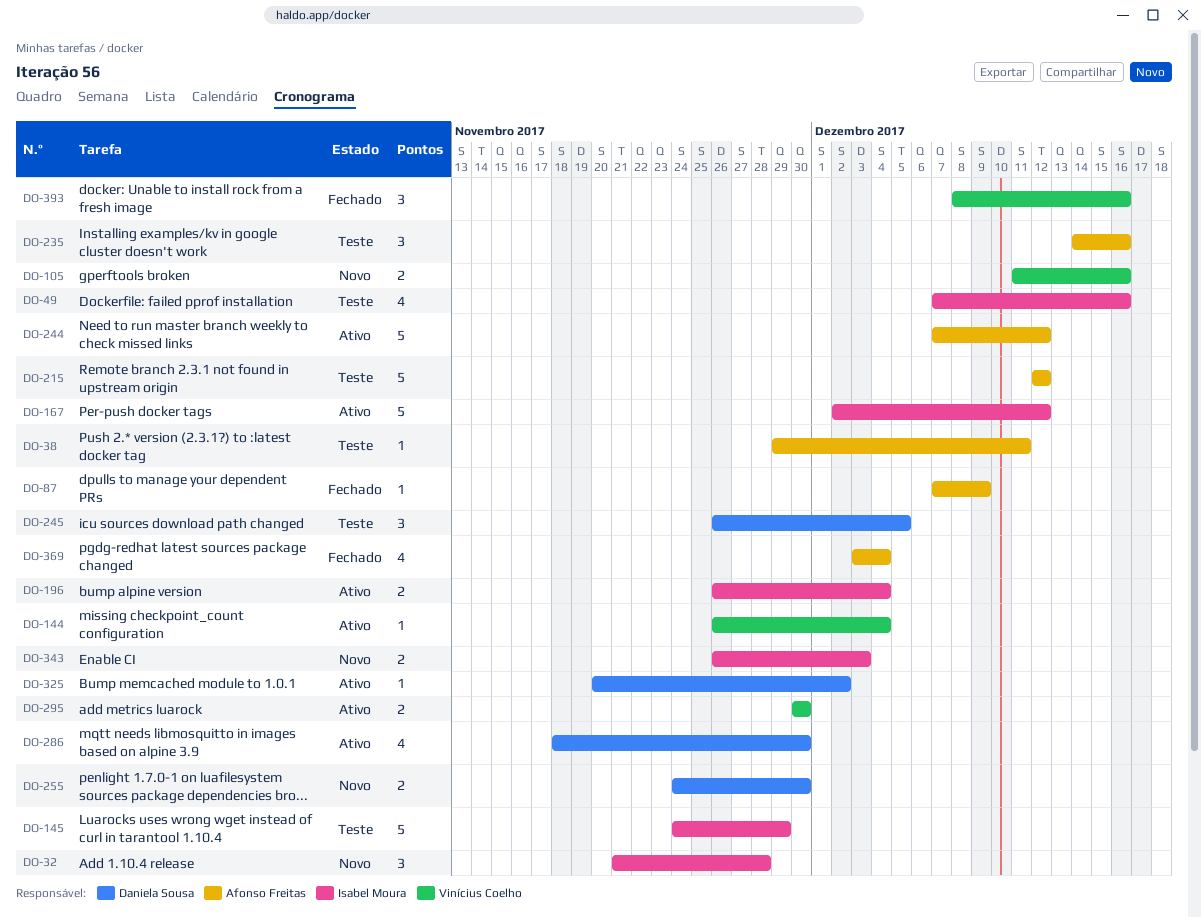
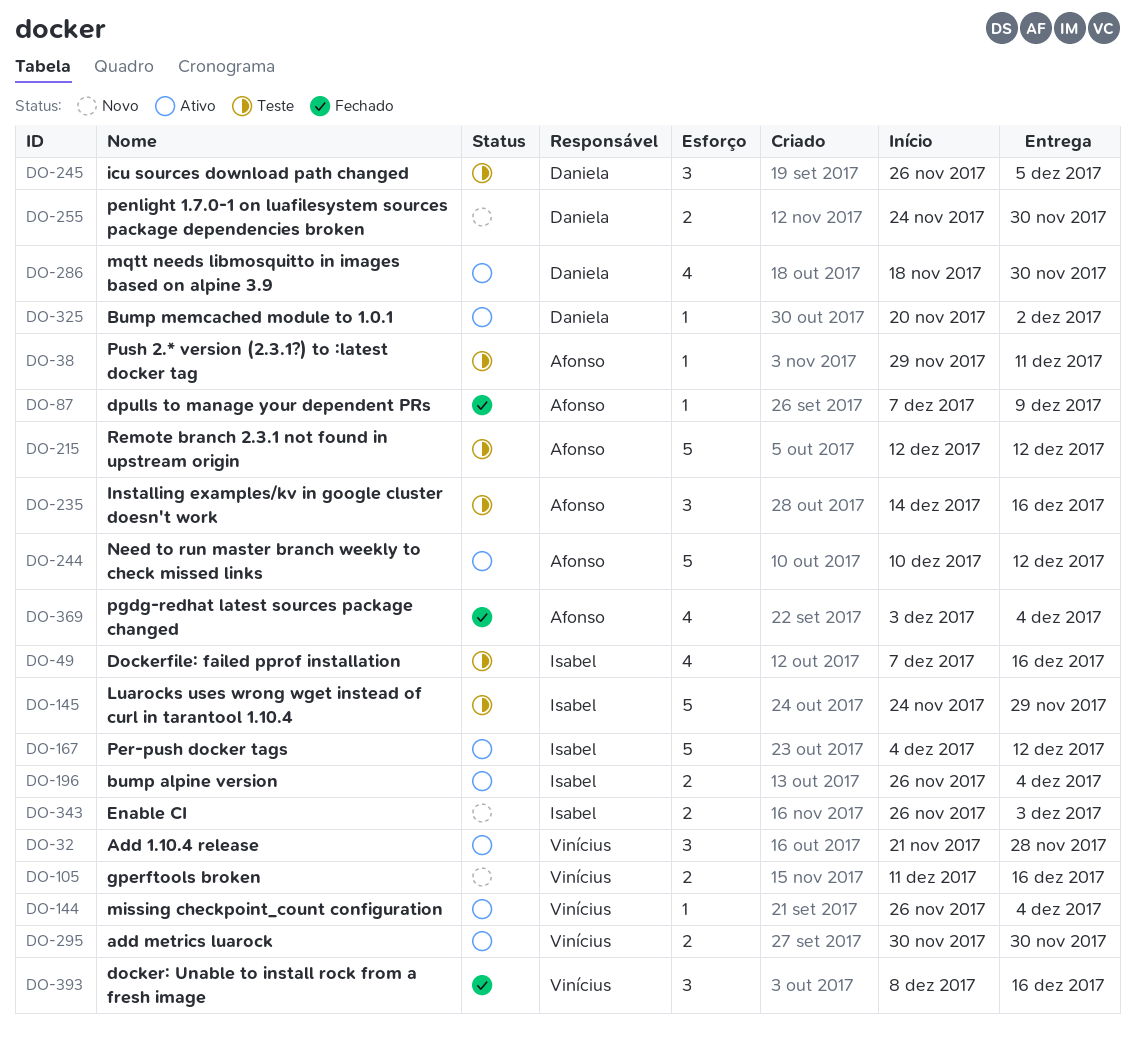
DO-32, status: Novo -> Ativo
DO-32, owner: Isabel Moura -> Vinícius Coelho
DO-167, start: Dec 2 -> Dec 4
DO-244, start: Dec 7 -> Dec 10

